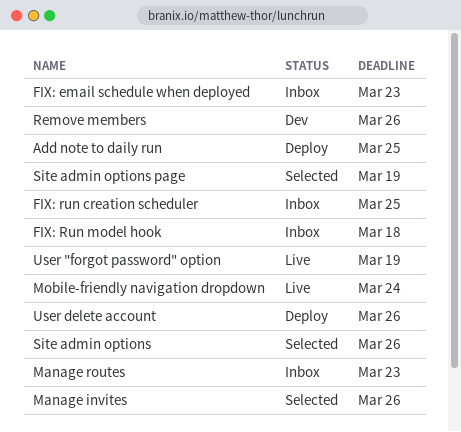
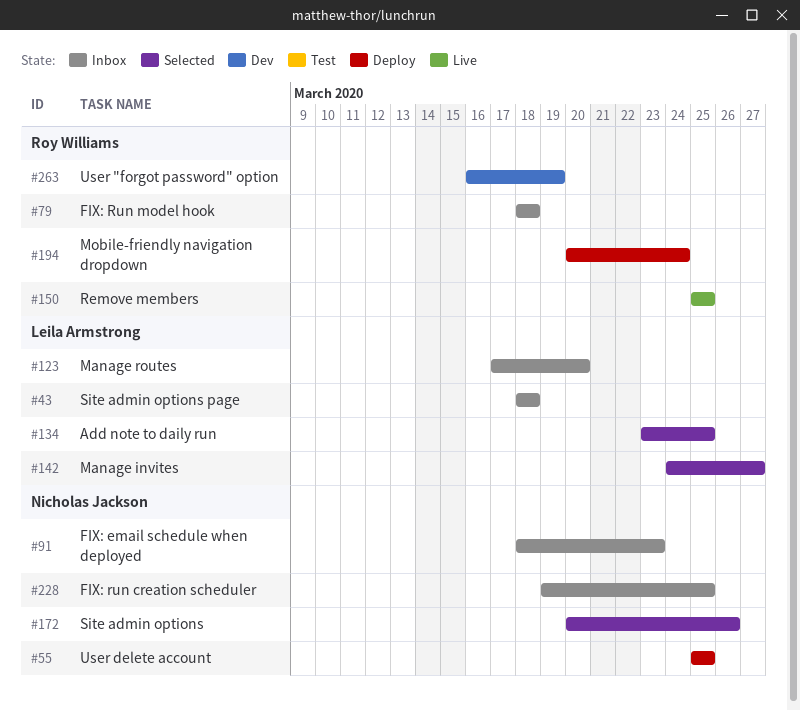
Add note to daily run, status: Deploy -> Selected
Manage invites, due: Mar 26 -> Mar 27
Manage routes, due: Mar 23 -> Mar 20
Mobile-friendly navigation dropdown, status: Live -> Deploy
Remove members, status: Dev -> Live
Remove members, due: Mar 26 -> Mar 25
Site admin options page, status: Selected -> Inbox
Site admin options page, due: Mar 19 -> Mar 18
User "forgot password" option, status: Live -> Dev
User delete account, due: Mar 26 -> Mar 25

